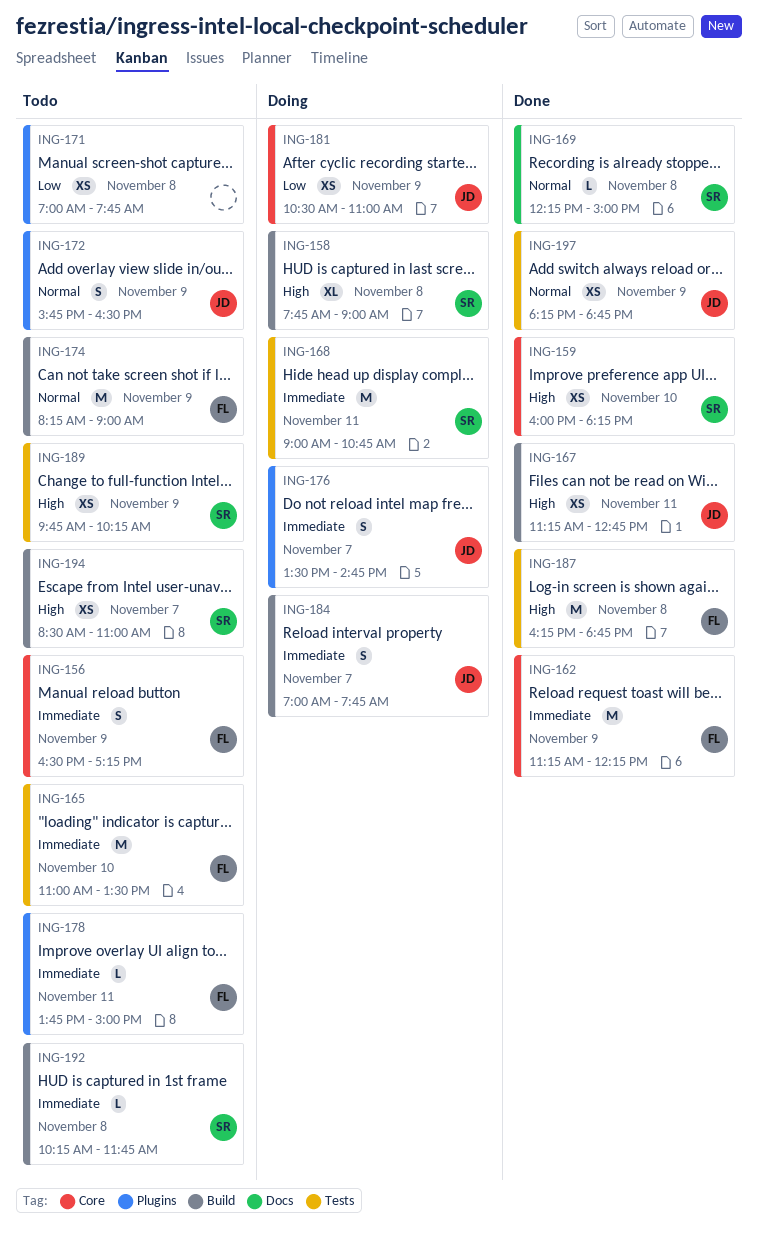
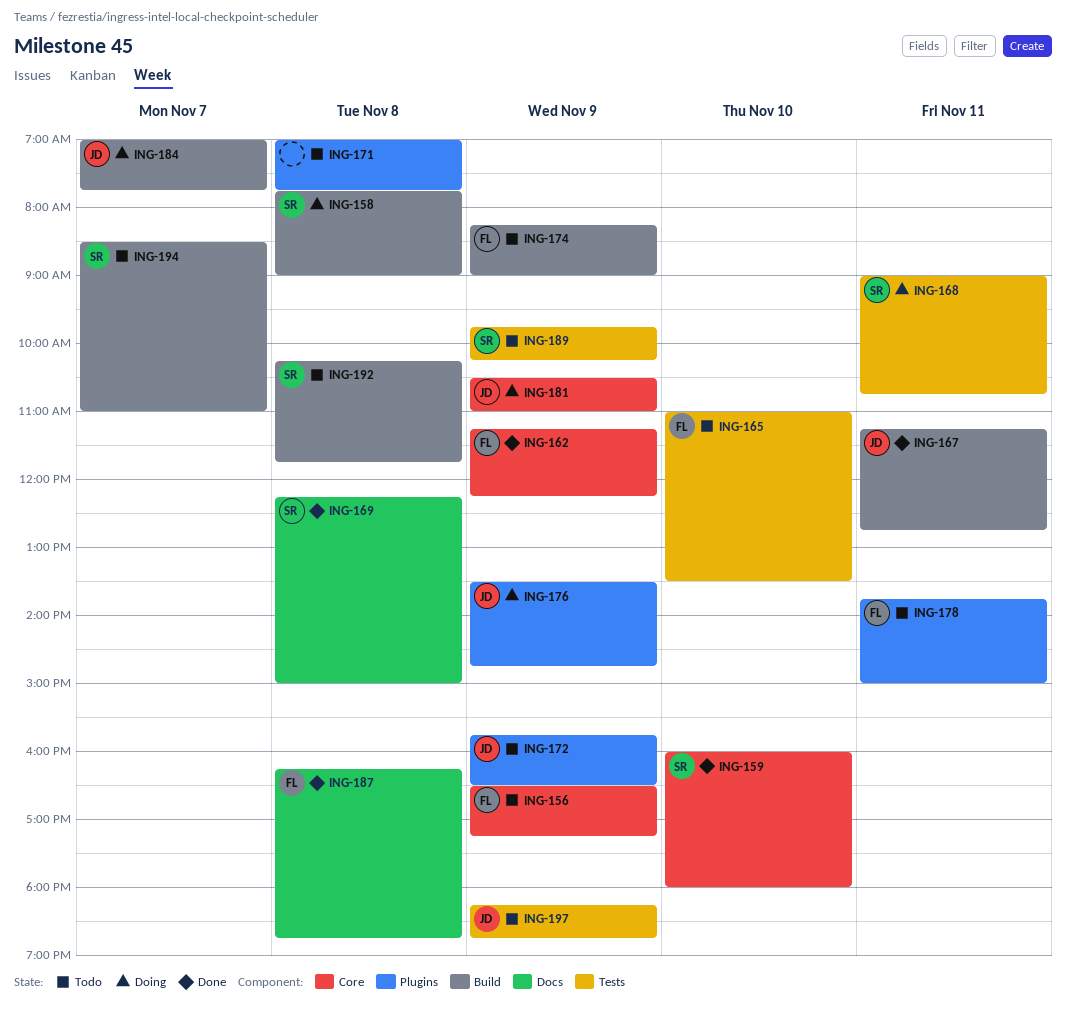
ING-159, ends: 18:15 -> 18:00
ING-176, day: Nov 7 -> Nov 9
ING-187, label: Tests -> Docs
ING-197, status: Done -> Todo

